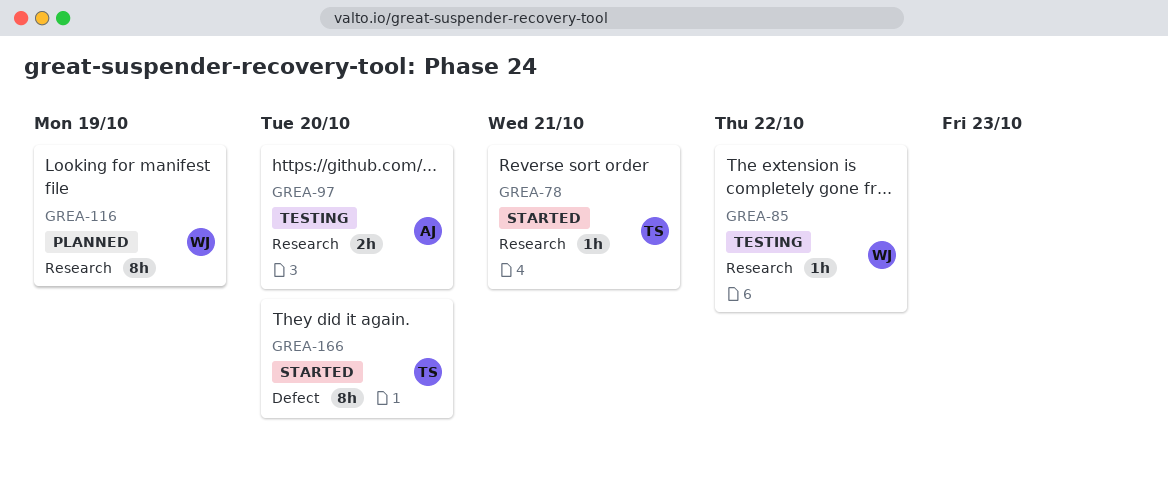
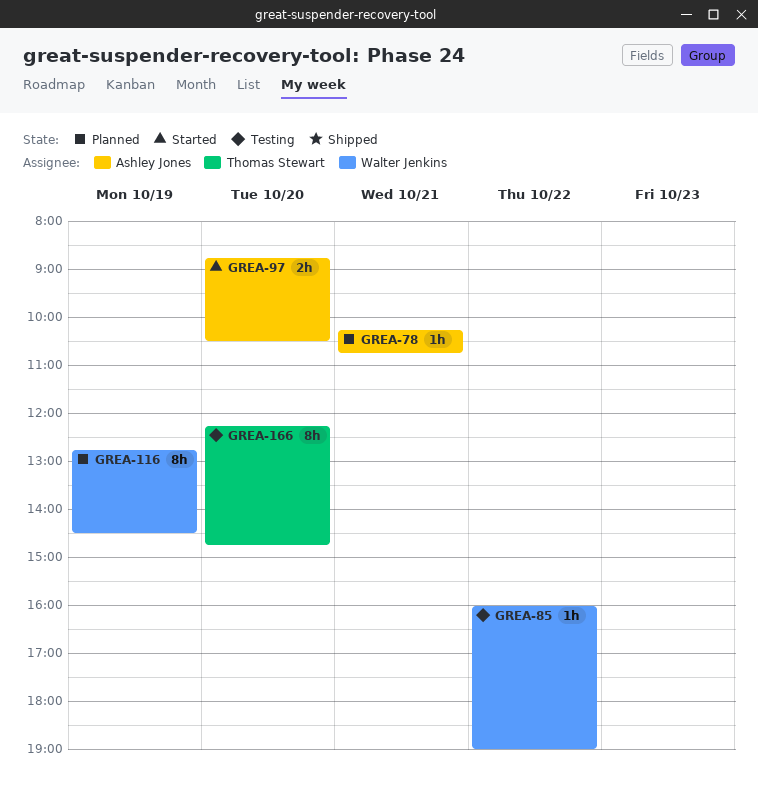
GREA-78, status: Started -> Planned
GREA-78, owner: Thomas Stewart -> Ashley Jones
GREA-97, status: Testing -> Started
GREA-166, status: Started -> Testing

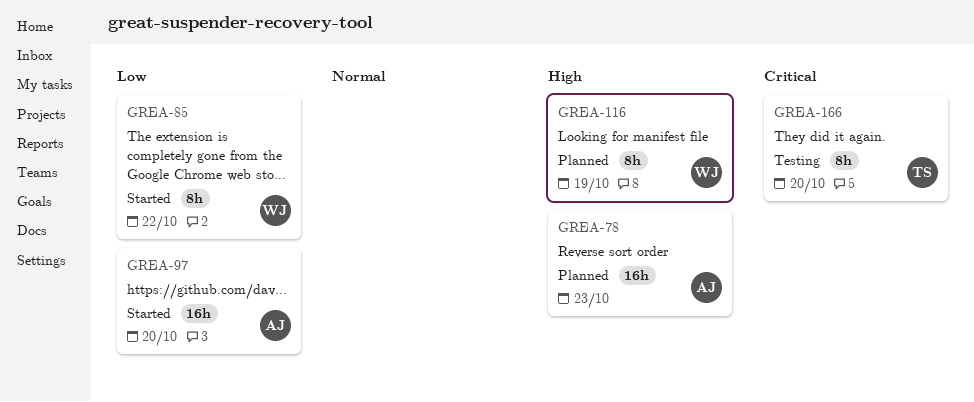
GREA-78, estimate: 1h -> 16h
GREA-78, day: Oct 21 -> Oct 23
GREA-85, status: Testing -> Started
GREA-85, estimate: 1h -> 8h
GREA-97, estimate: 2h -> 16h

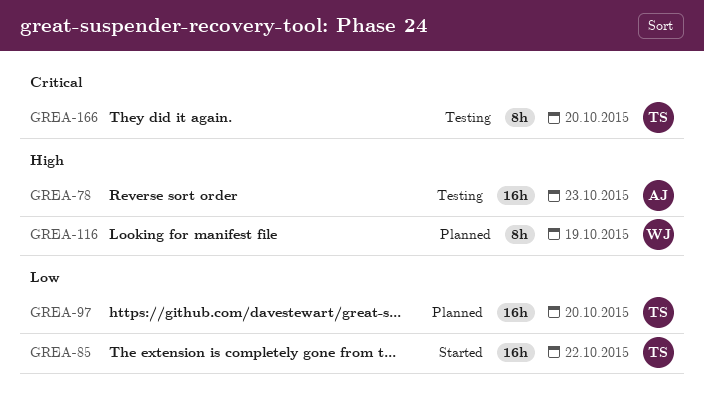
GREA-78, status: Planned -> Testing
GREA-85, owner: WJ -> TS
GREA-85, estimate: 8h -> 16h
GREA-97, status: Started -> Planned
GREA-97, owner: AJ -> TS

